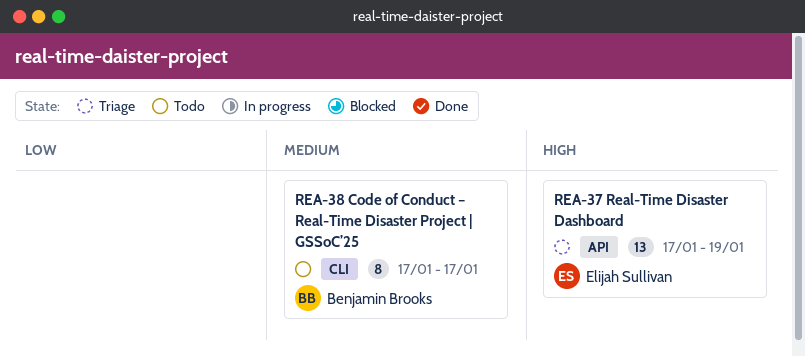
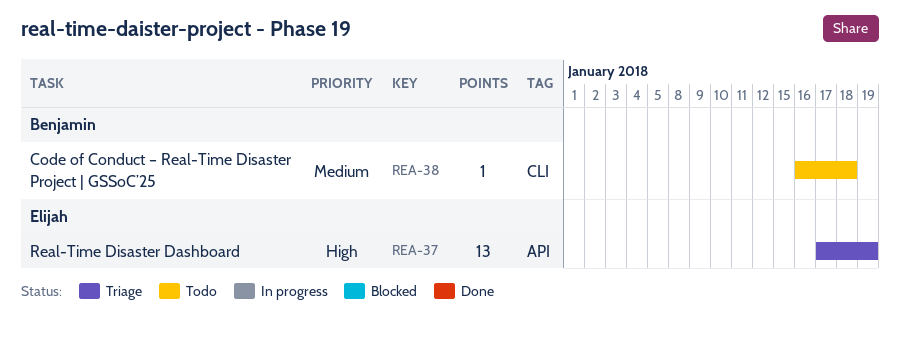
REA-38, estimate: 8 -> 1
REA-38, start: Jan 17 -> Jan 16
REA-38, due: Jan 17 -> Jan 18

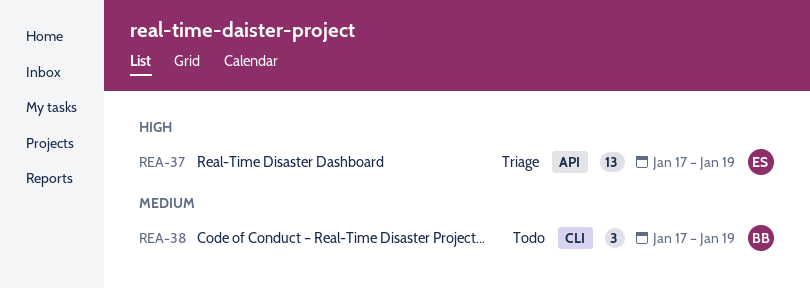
REA-38, estimate: 1 -> 3
REA-38, start: Jan 16 -> Jan 17
REA-38, due: Jan 18 -> Jan 19

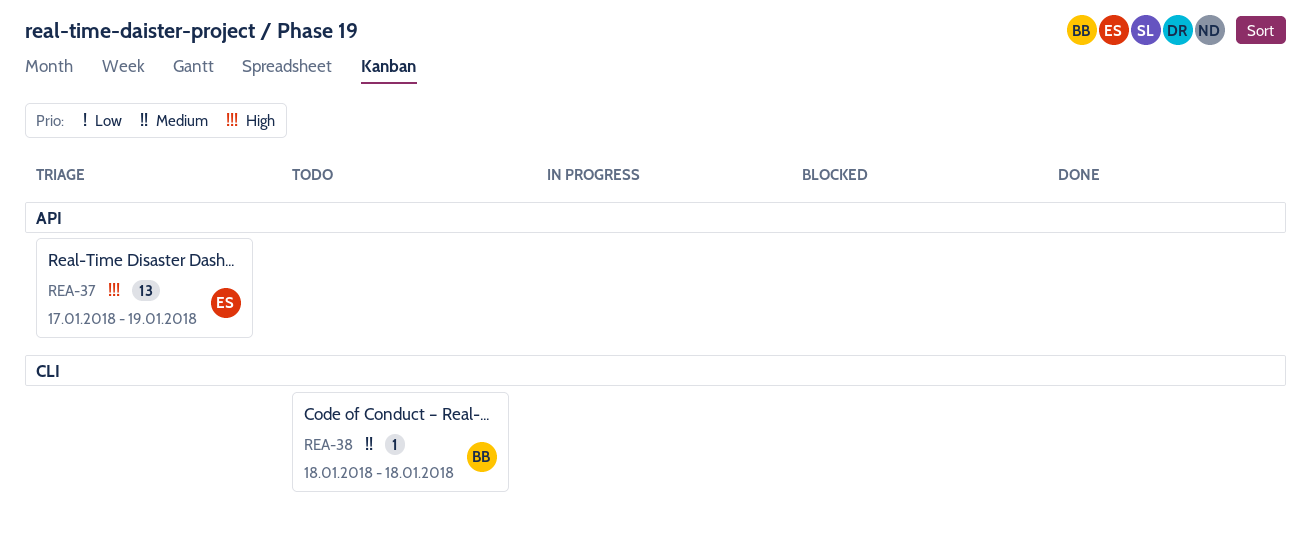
REA-38, estimate: 3 -> 1
REA-38, start: Jan 17 -> Jan 18
REA-38, due: Jan 19 -> Jan 18

